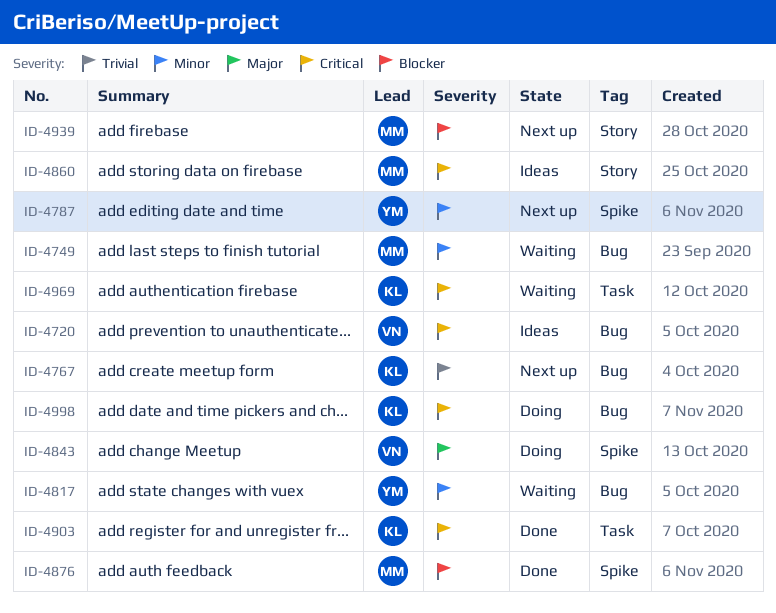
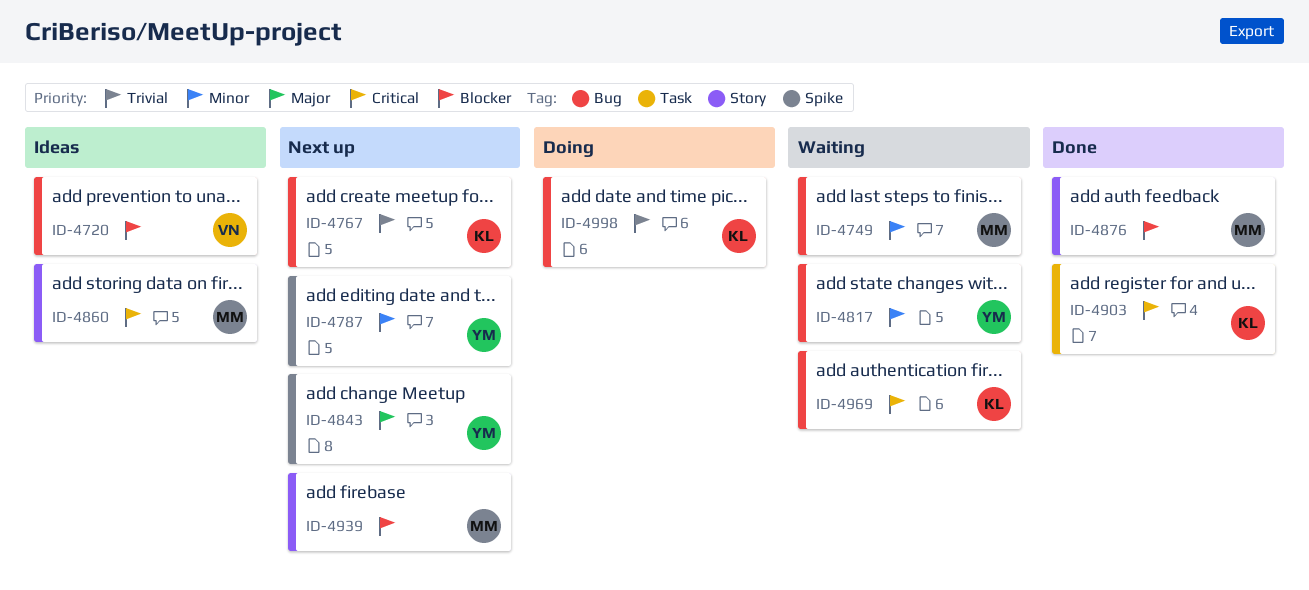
ID-4720, priority: Critical -> Blocker
ID-4843, status: Doing -> Next up
ID-4843, owner: VN -> YM
ID-4876, label: Spike -> Story
ID-4969, label: Task -> Bug
ID-4998, priority: Critical -> Trivial

